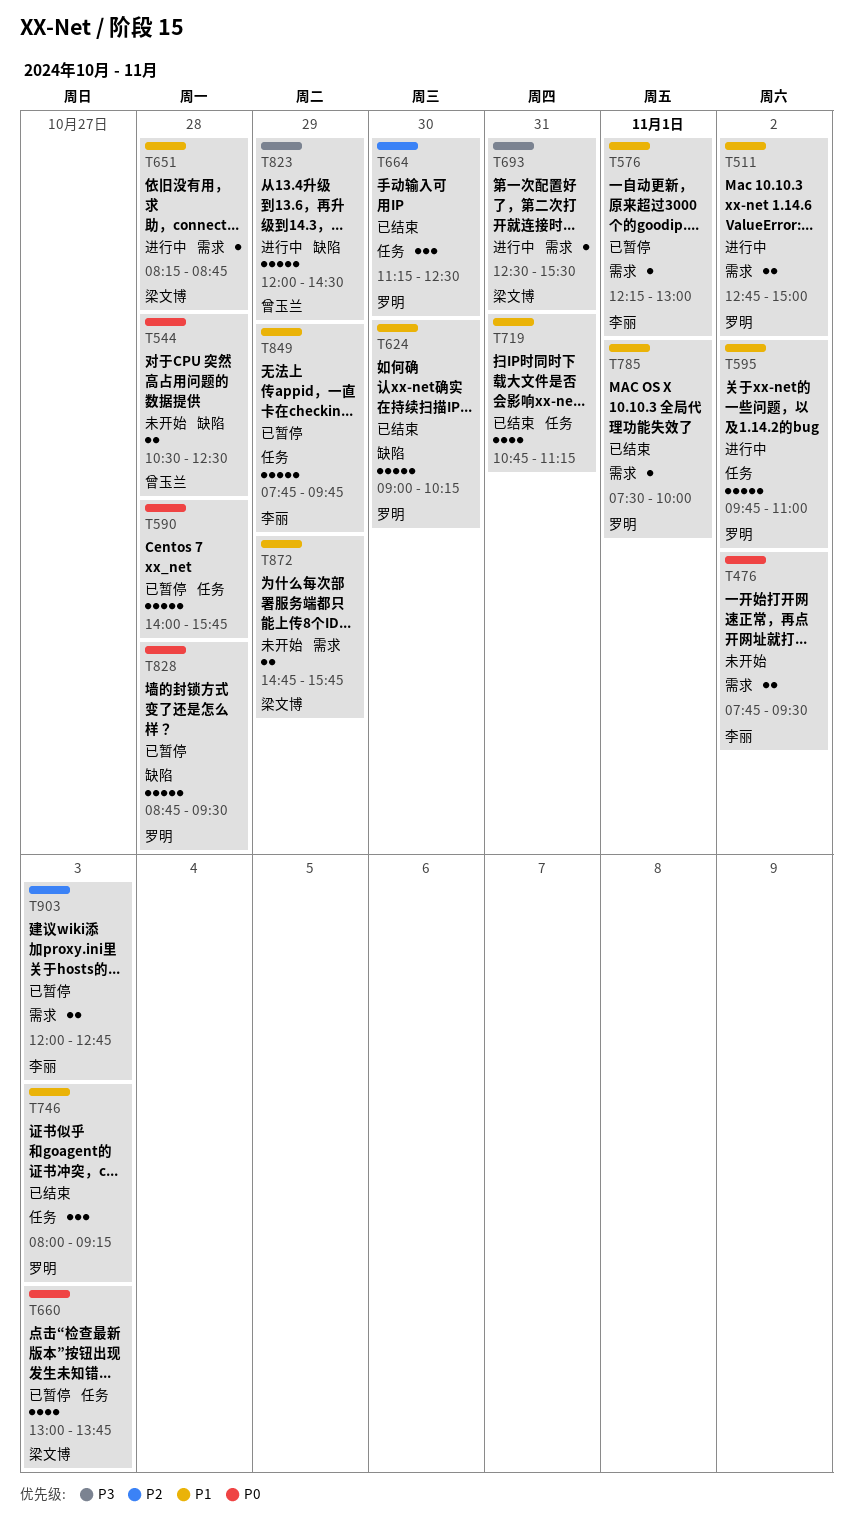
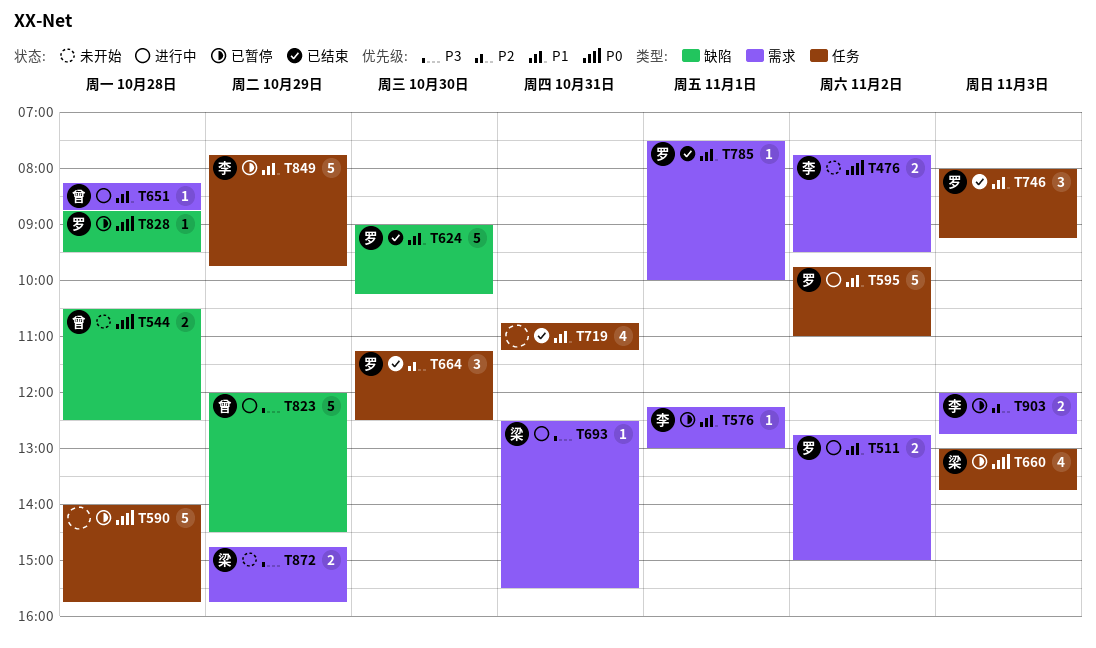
T651, owner: 梁文博 -> 曾玉兰
T828, estimate: 5 -> 1
T872, priority: P1 -> P3

